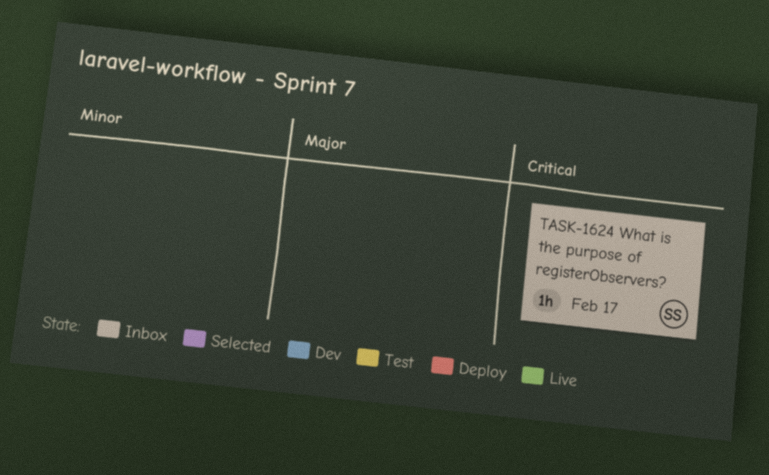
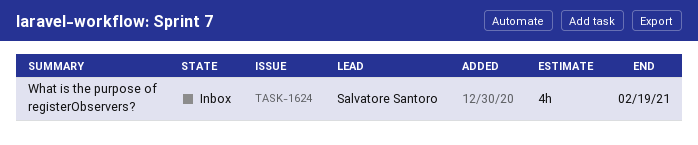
TASK-1624, estimate: 1h -> 4h
TASK-1624, due: Feb 17 -> Feb 19

